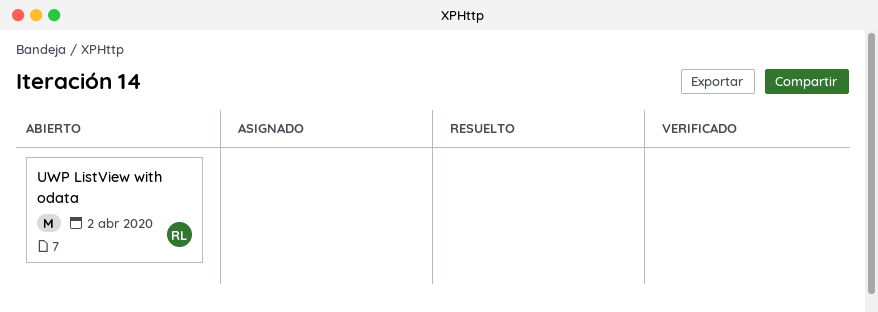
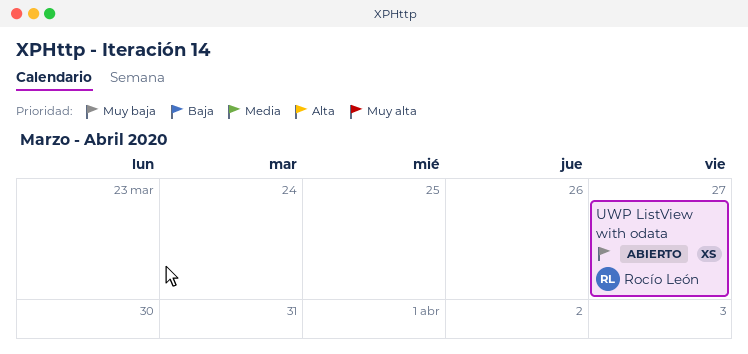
UWP ListView with odata, estimate: M -> XS
UWP ListView with odata, due: Apr 2 -> Mar 27

